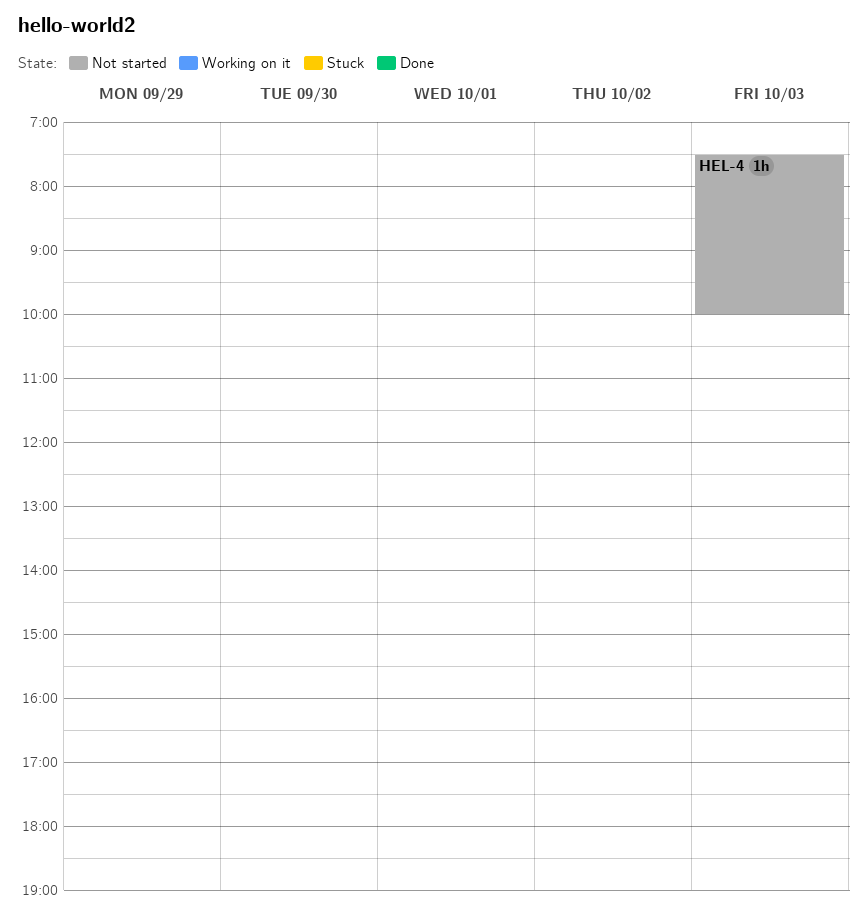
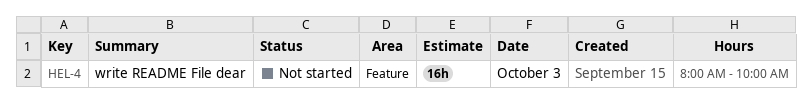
HEL-4, estimate: 1h -> 16h
HEL-4, begins: 07:30 -> 08:00

